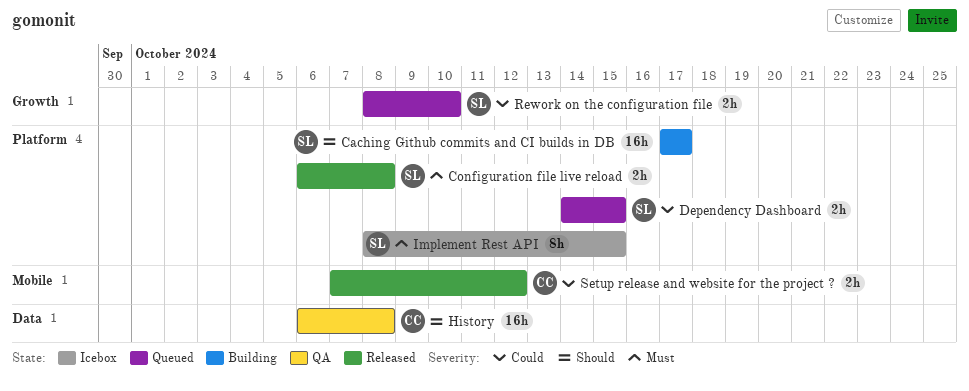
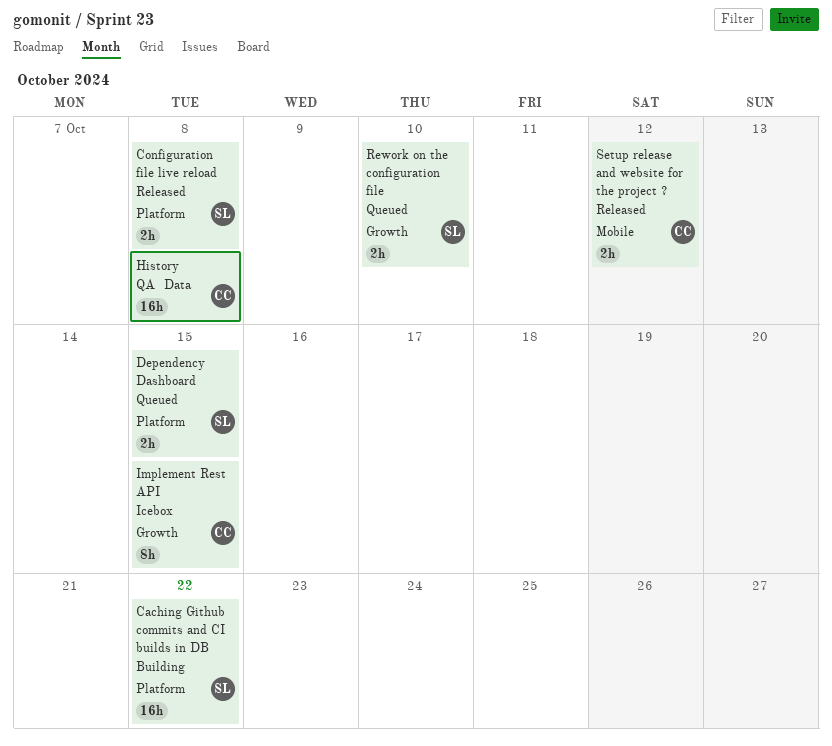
Caching Github commits and CI builds in DB, due: Oct 17 -> Oct 22
Implement Rest API, owner: SL -> CC
Implement Rest API, label: Platform -> Growth

